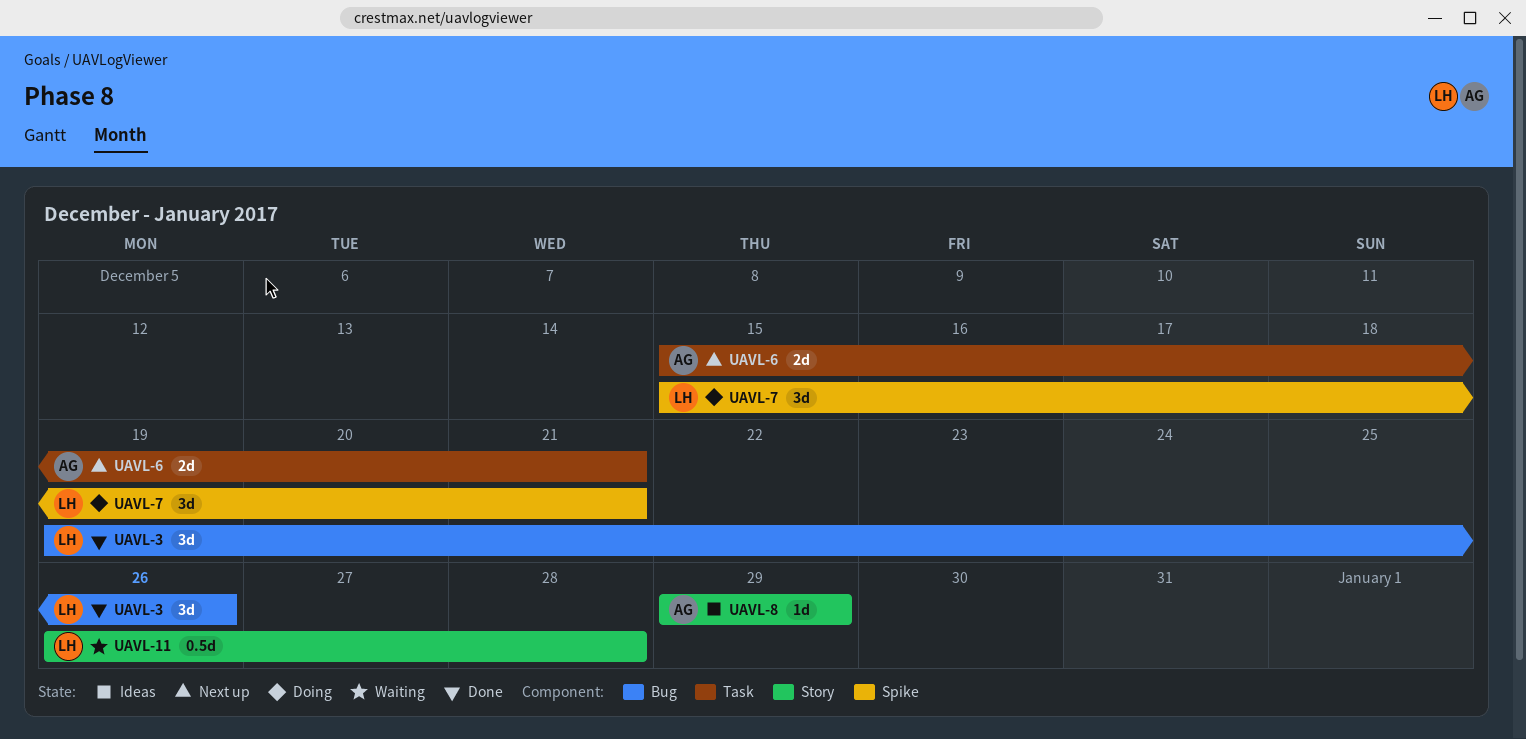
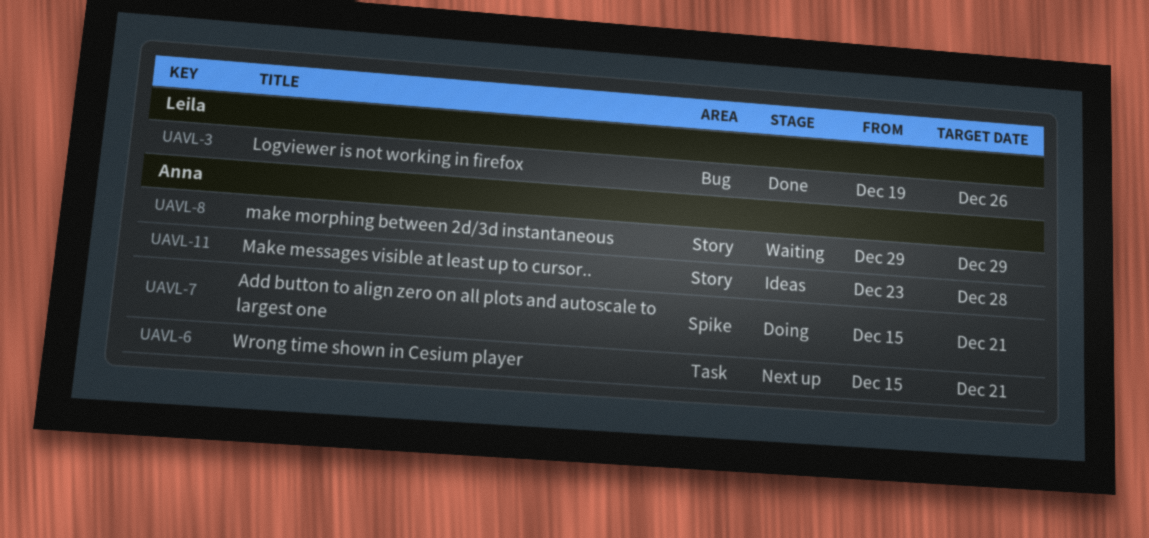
UAVL-7, owner: Leila -> Anna
UAVL-8, status: Ideas -> Waiting
UAVL-11, status: Waiting -> Ideas
UAVL-11, owner: Leila -> Anna
UAVL-11, start: Dec 26 -> Dec 23

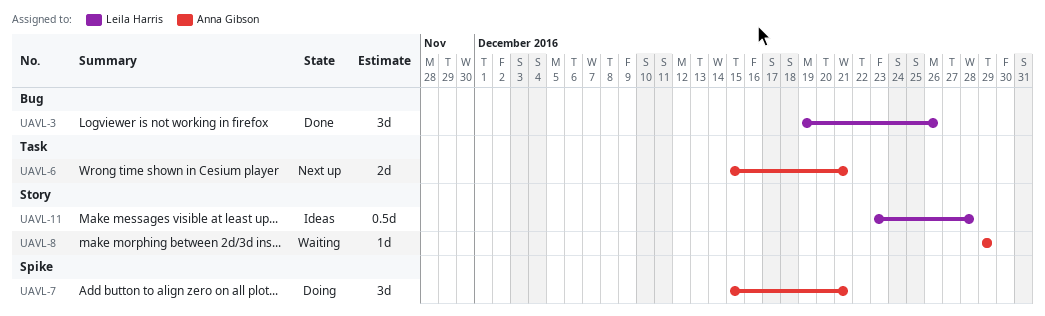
UAVL-11, owner: Anna Gibson -> Leila Harris

